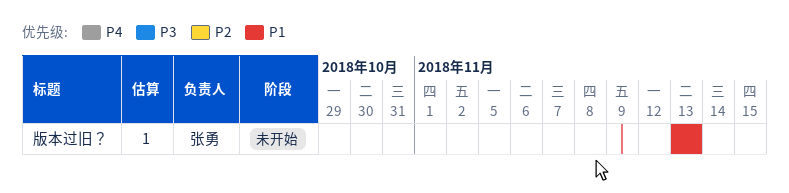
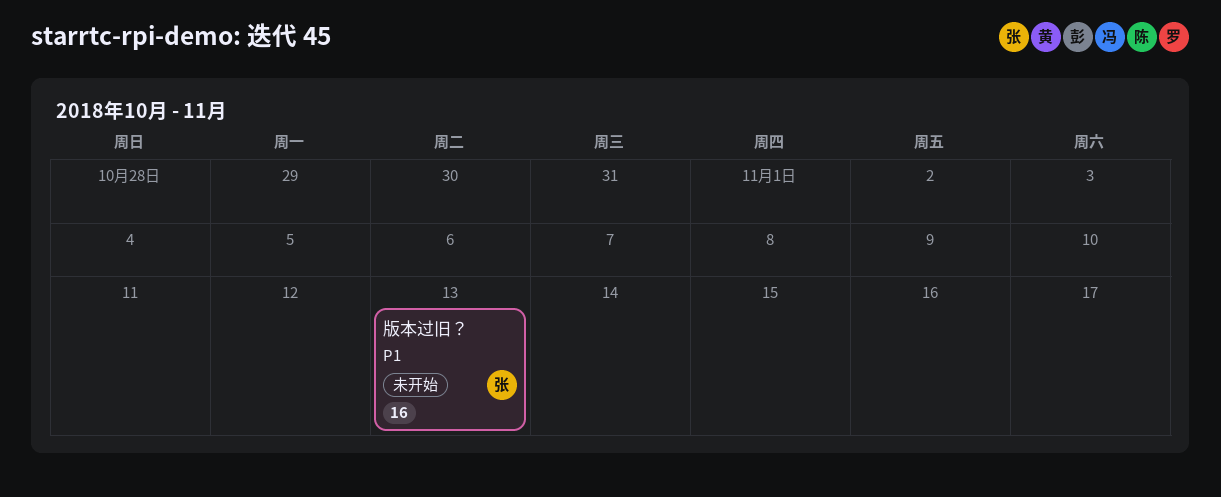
版本过旧？, estimate: 1 -> 16

